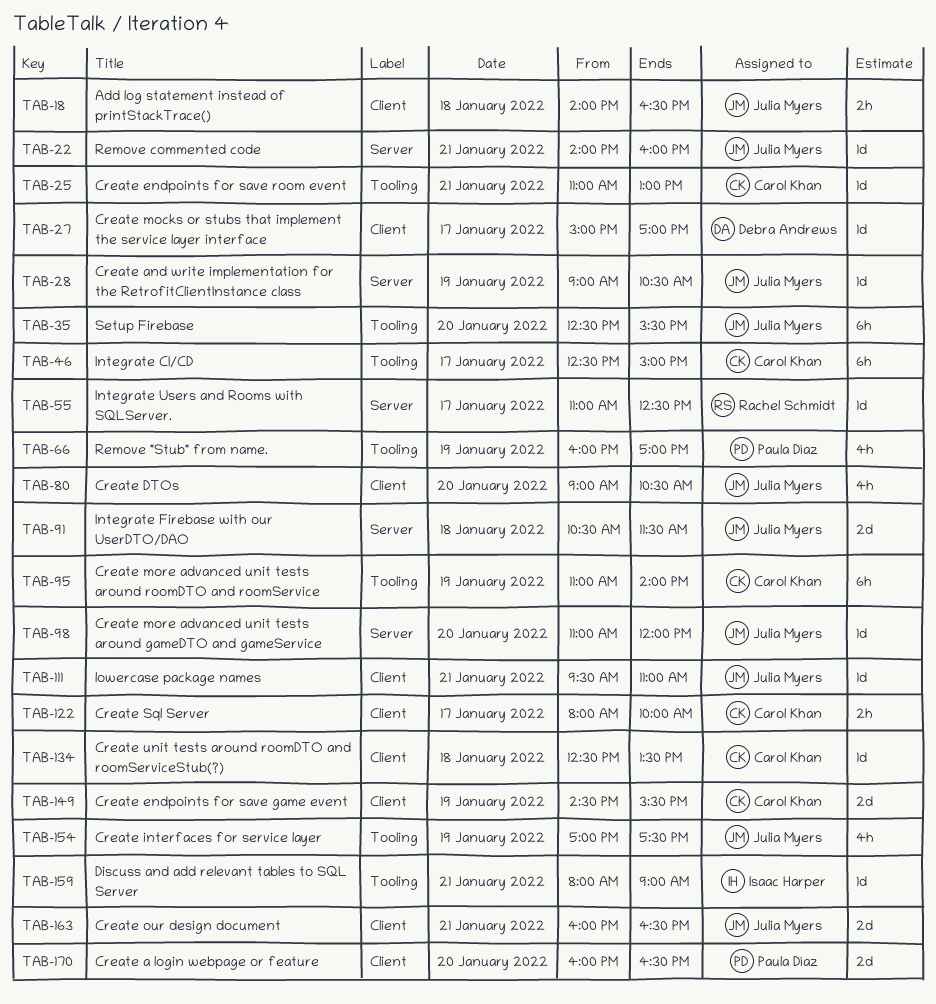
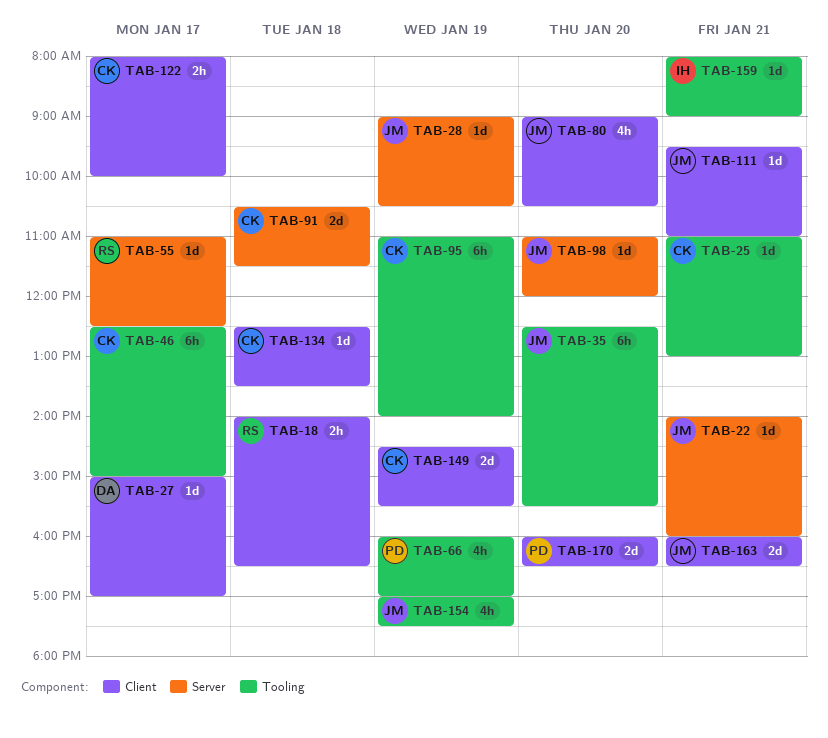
TAB-18, owner: Julia Myers -> Rachel Schmidt
TAB-91, owner: Julia Myers -> Carol Khan

